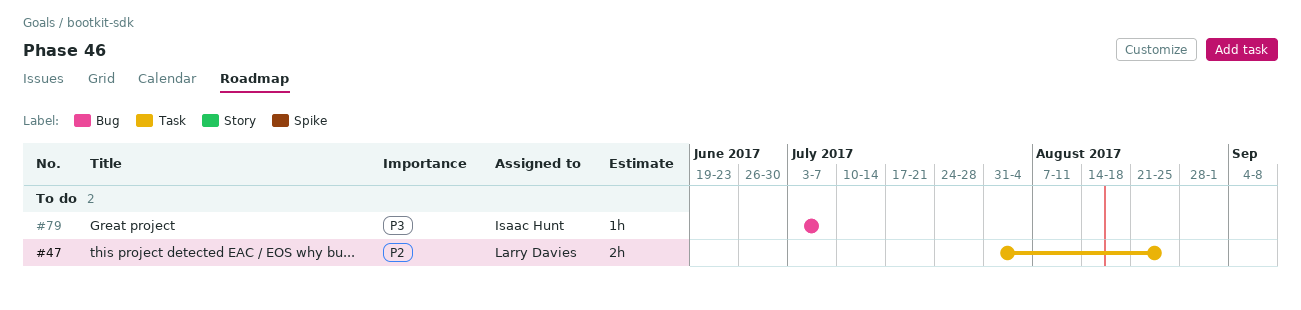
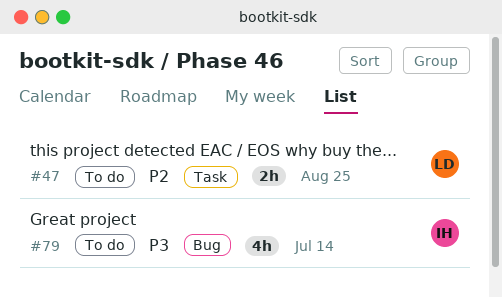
#79, estimate: 1h -> 4h
#79, due: Jul 7 -> Jul 14

